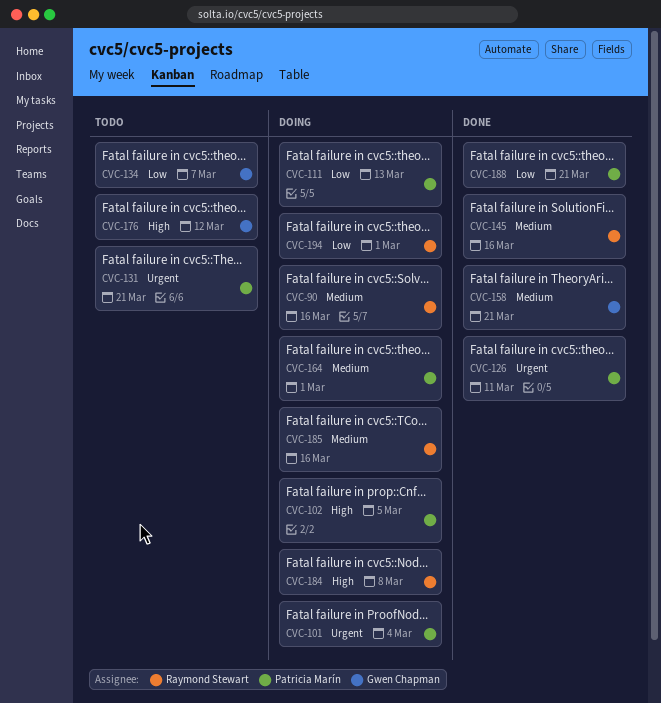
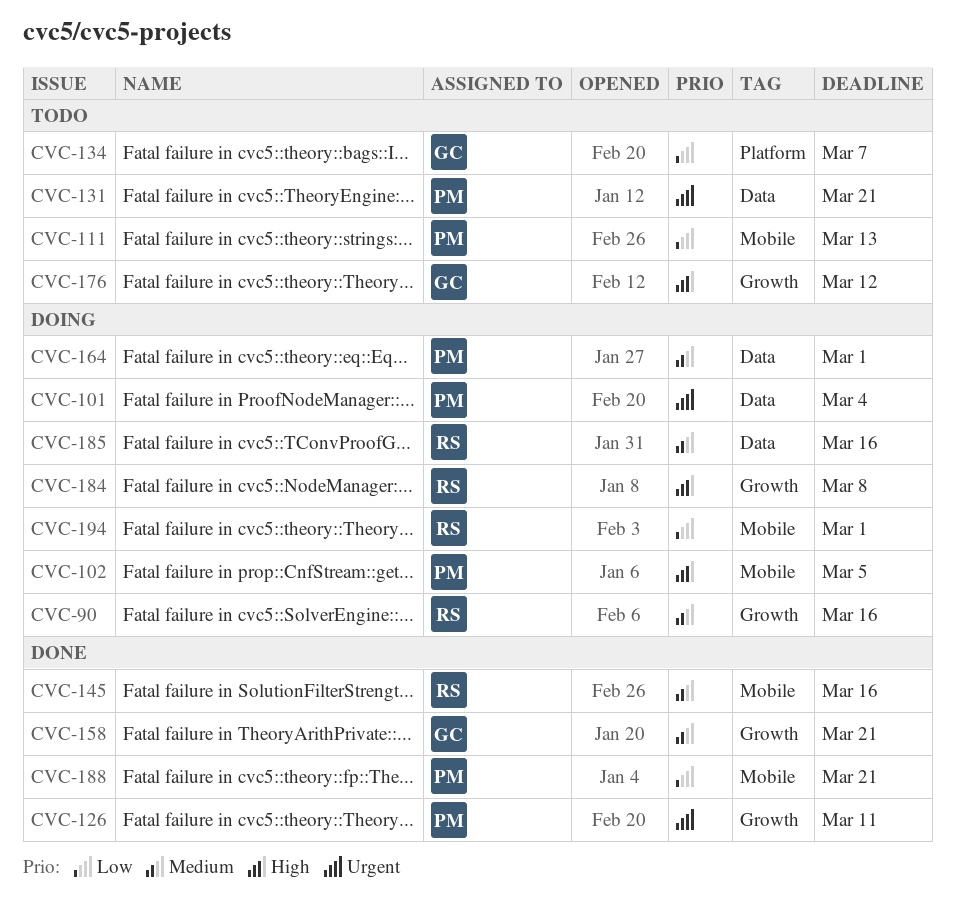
CVC-111, status: Doing -> Todo

